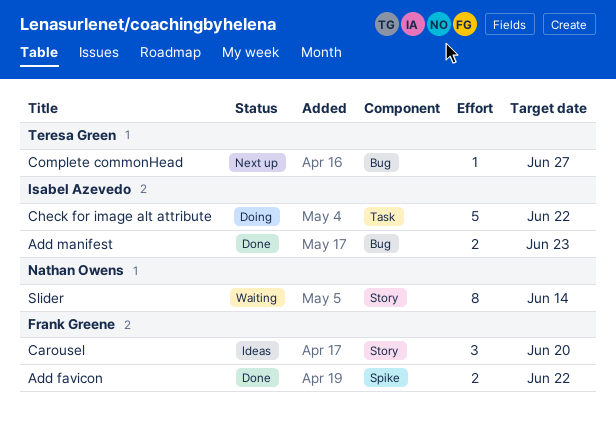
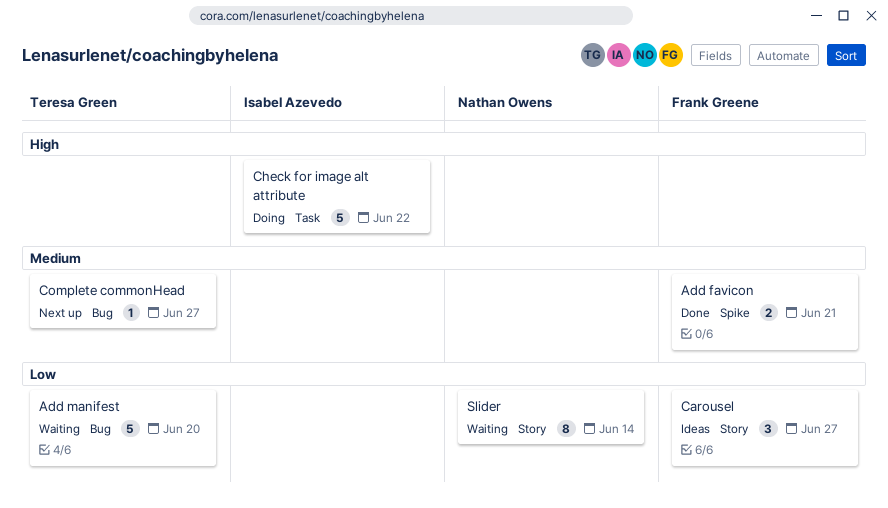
Add favicon, due: Jun 22 -> Jun 21
Add manifest, status: Done -> Waiting
Add manifest, owner: Isabel Azevedo -> Teresa Green
Add manifest, estimate: 2 -> 5
Add manifest, due: Jun 23 -> Jun 20
Carousel, due: Jun 20 -> Jun 27

